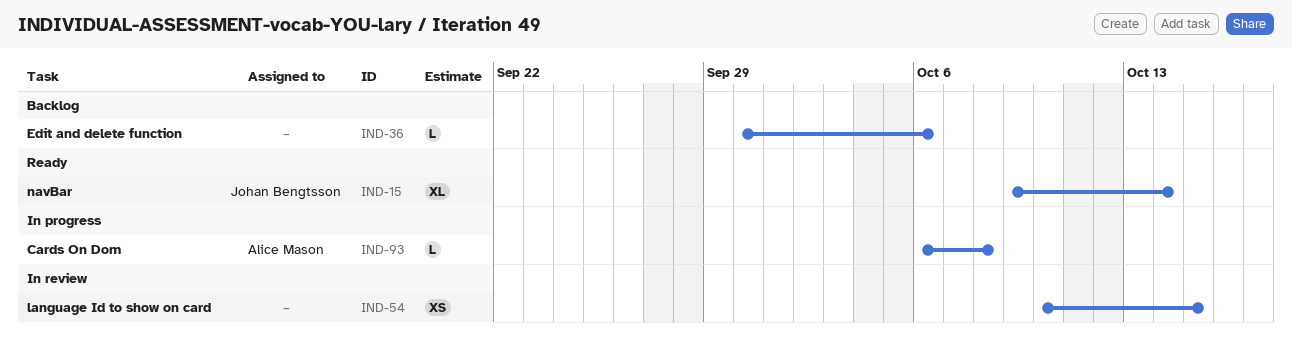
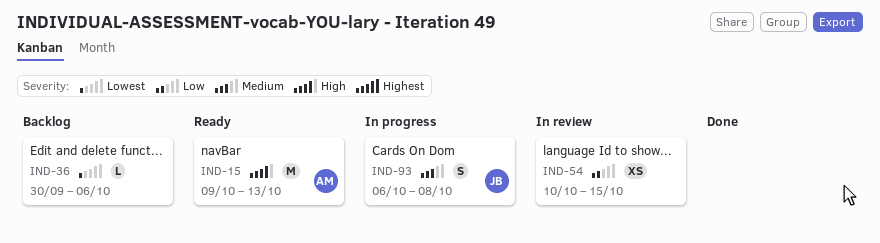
IND-15, owner: Johan Bengtsson -> Alice Mason
IND-15, estimate: XL -> M
IND-15, due: Oct 14 -> Oct 13
IND-93, owner: Alice Mason -> Johan Bengtsson
IND-93, estimate: L -> S

